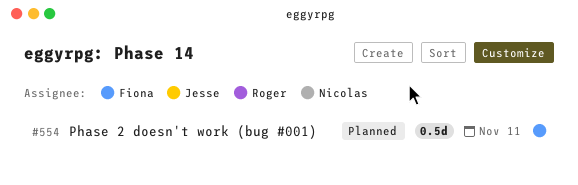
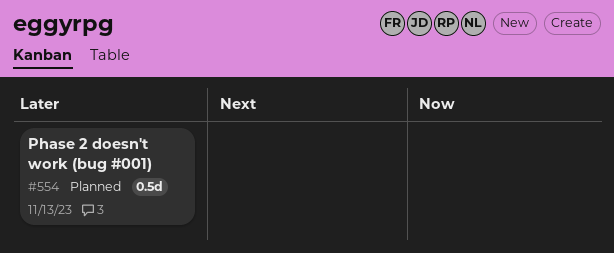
#554, due: Nov 11 -> Nov 13

